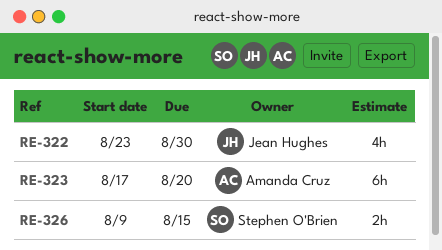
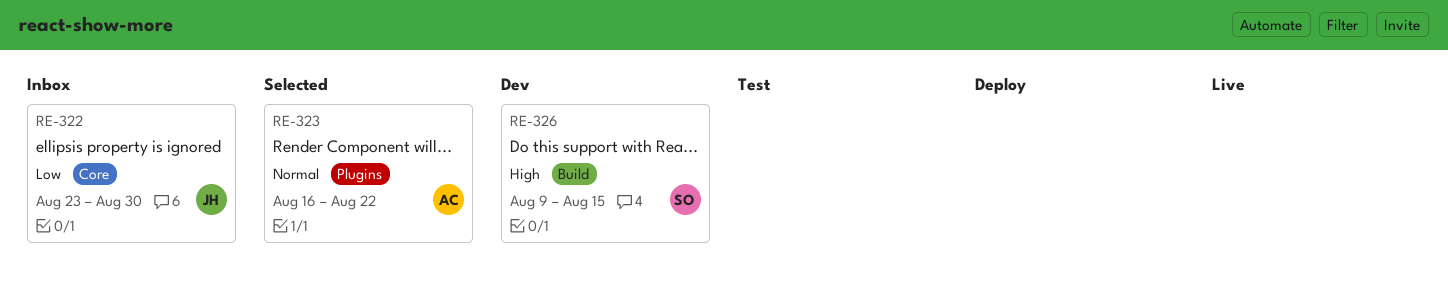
RE-323, start: Aug 17 -> Aug 16
RE-323, due: Aug 20 -> Aug 22

